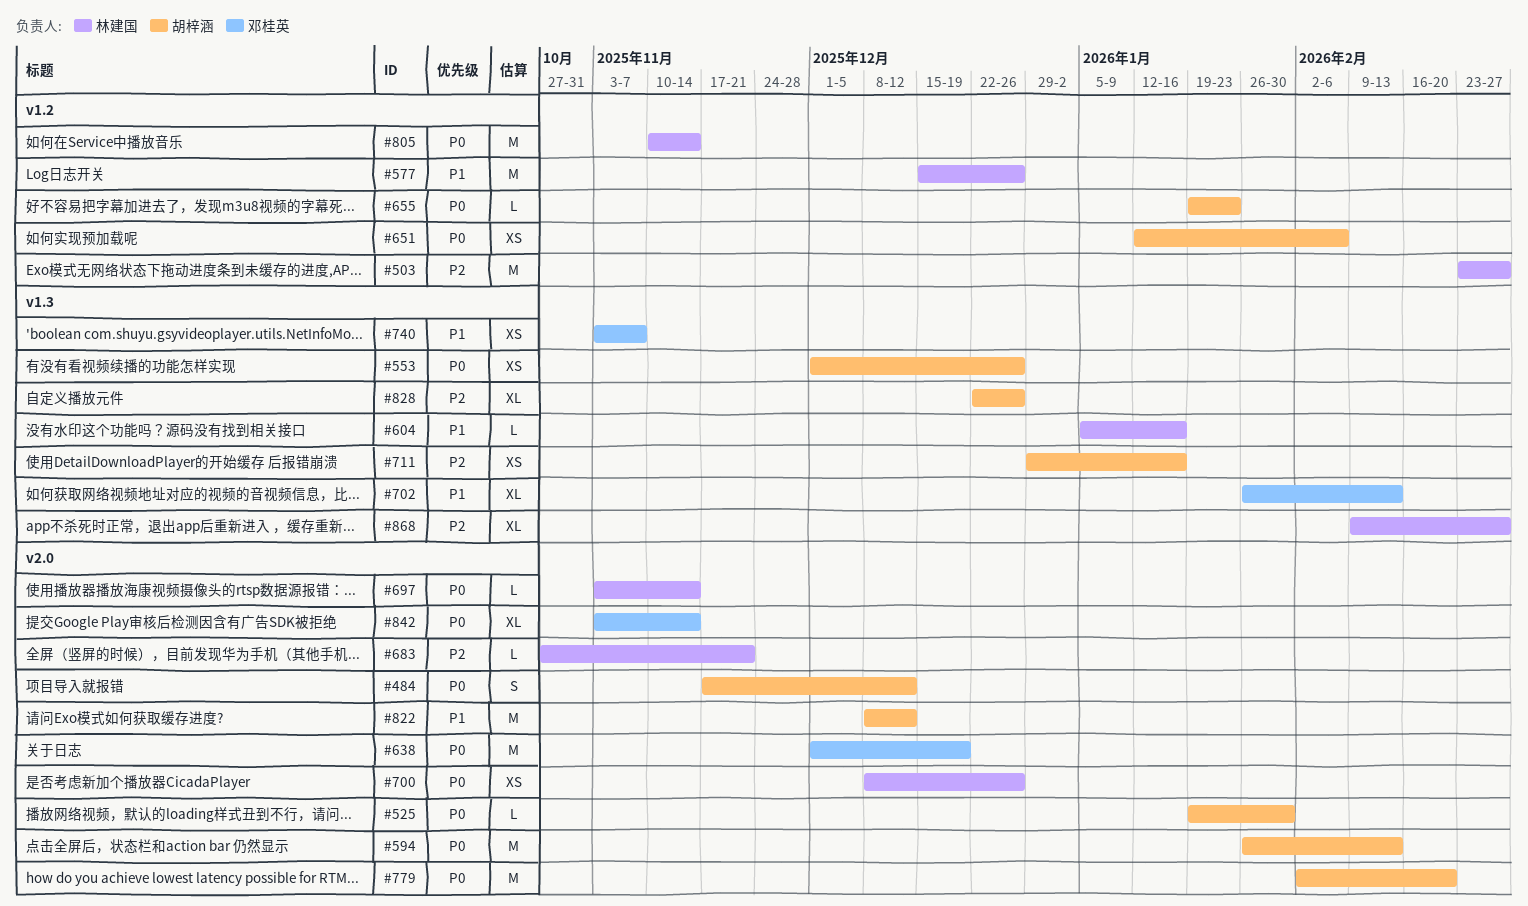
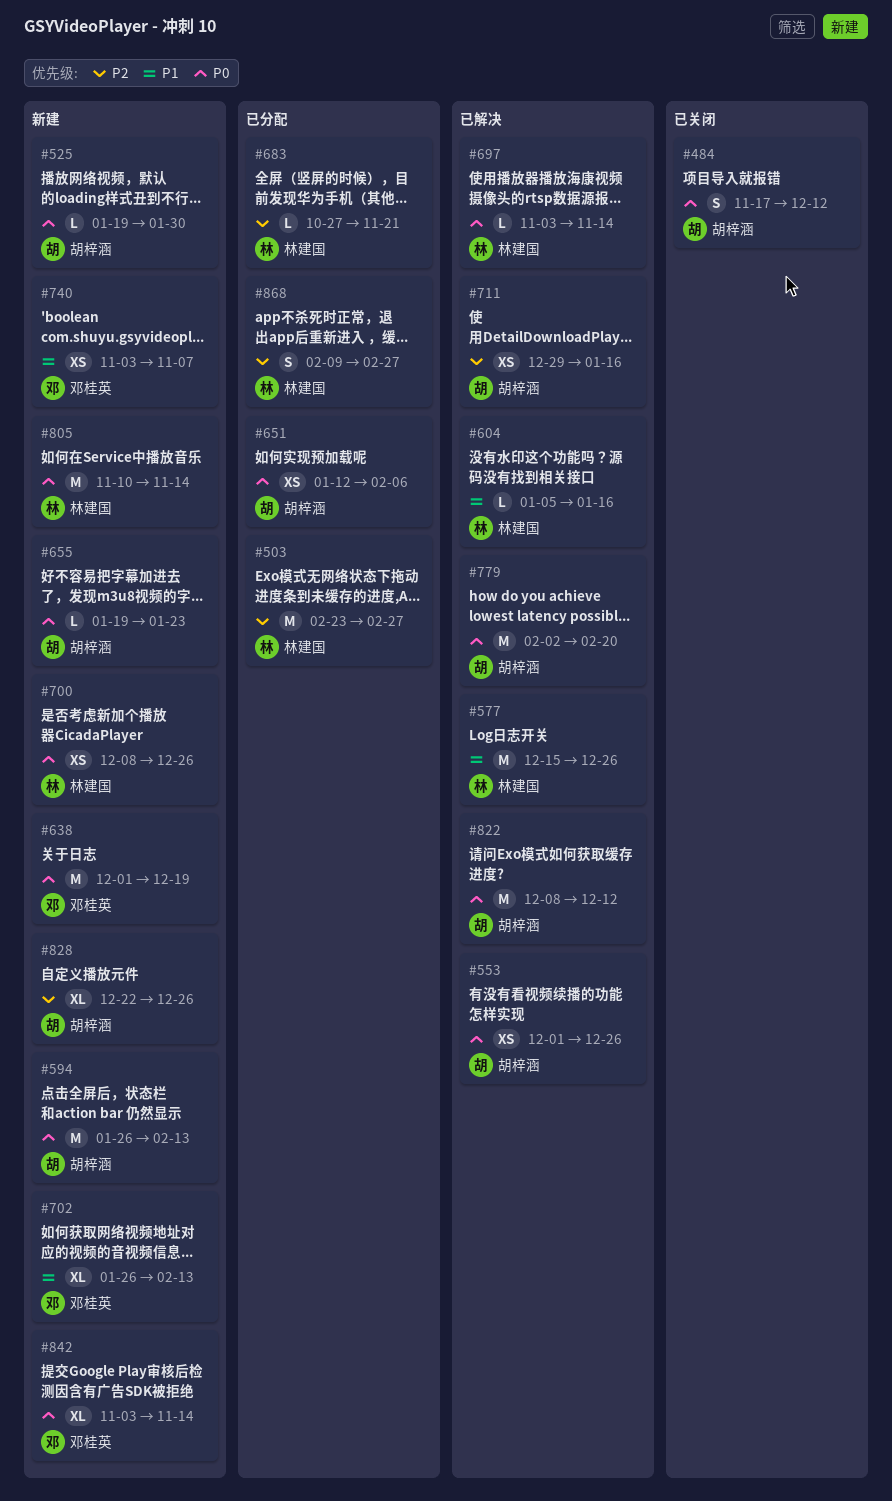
#822, priority: P1 -> P0
#868, estimate: XL -> S

